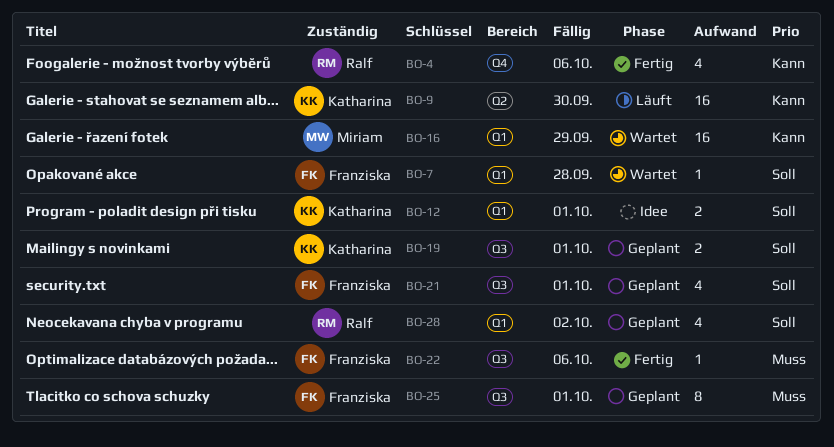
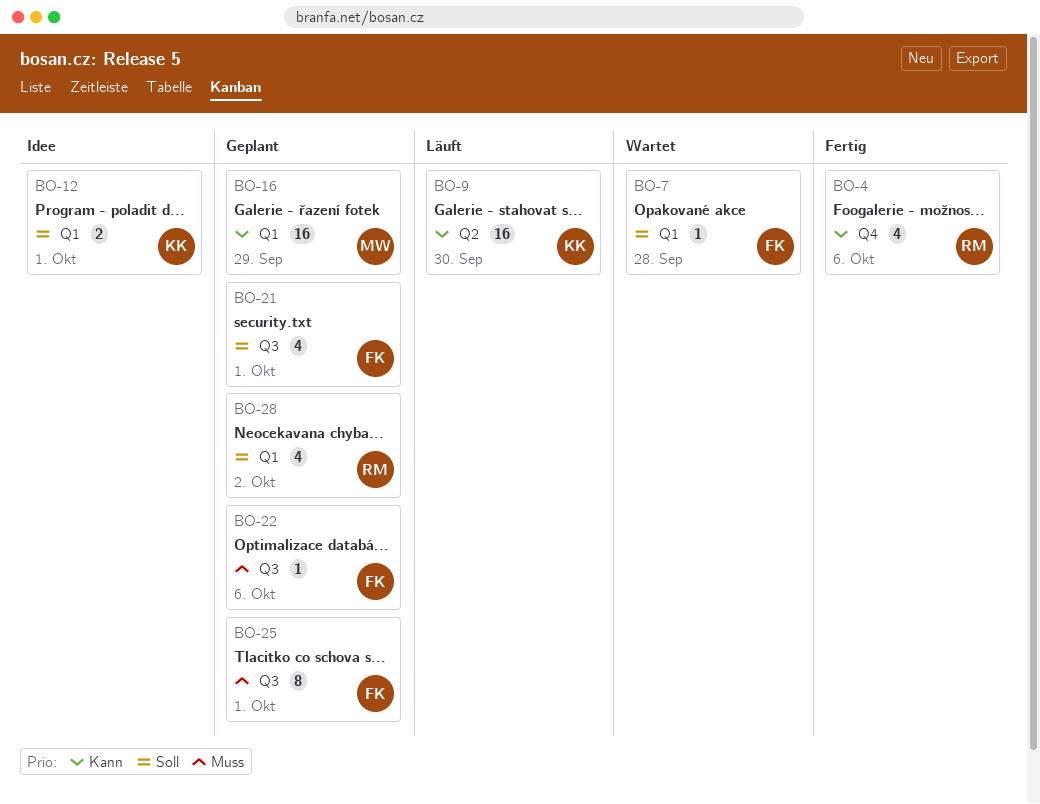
BO-16, status: Wartet -> Geplant
BO-19: present -> none
BO-22, status: Fertig -> Geplant

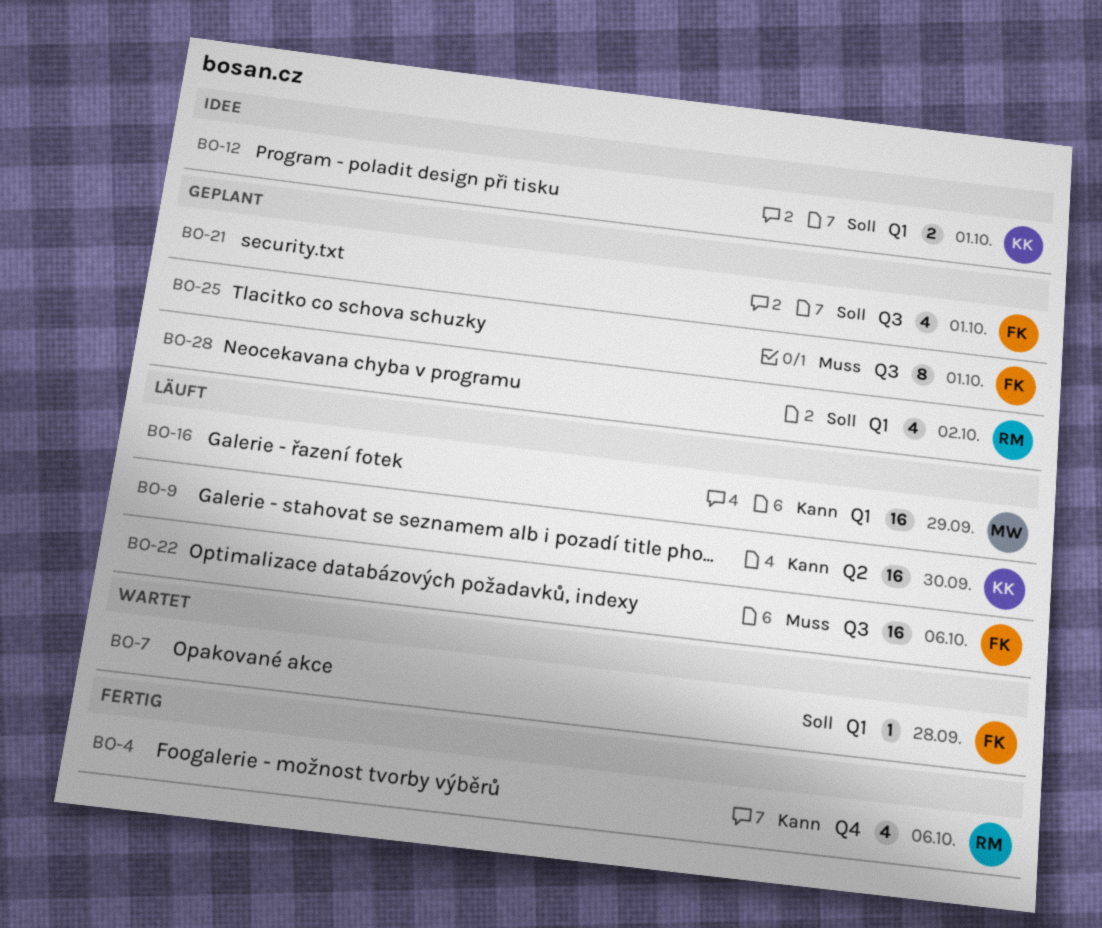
BO-16, status: Geplant -> Läuft
BO-22, status: Geplant -> Läuft
BO-22, estimate: 1 -> 16

